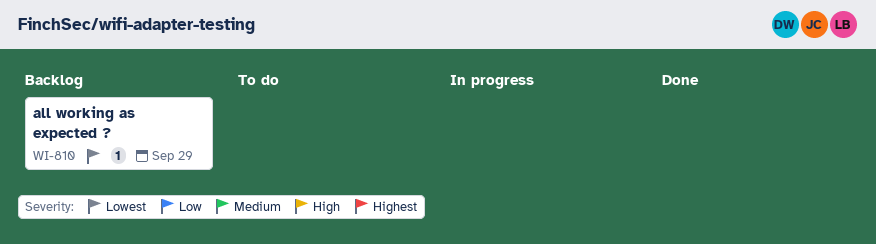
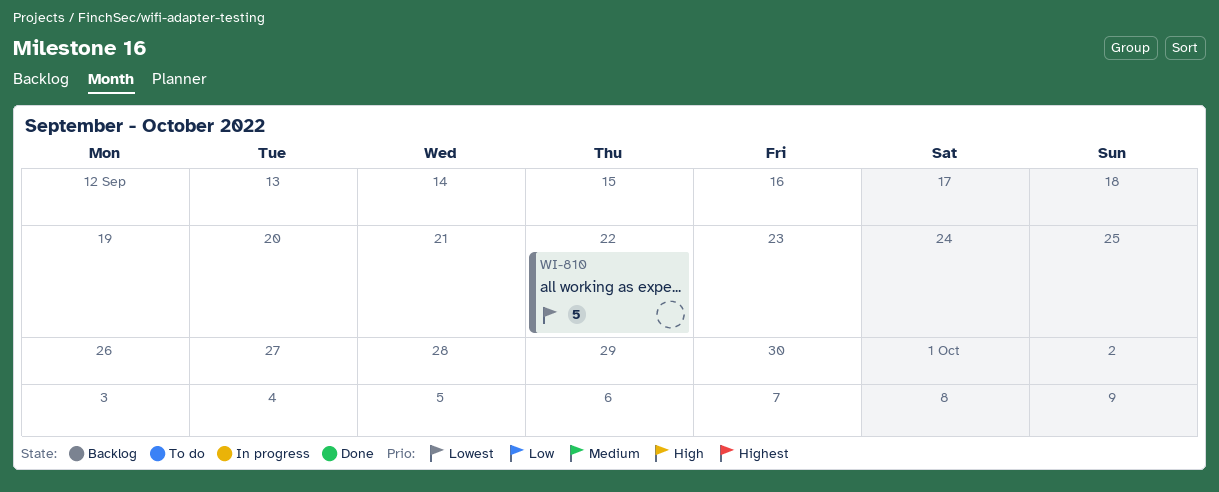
WI-810, estimate: 1 -> 5
WI-810, due: Sep 29 -> Sep 22

